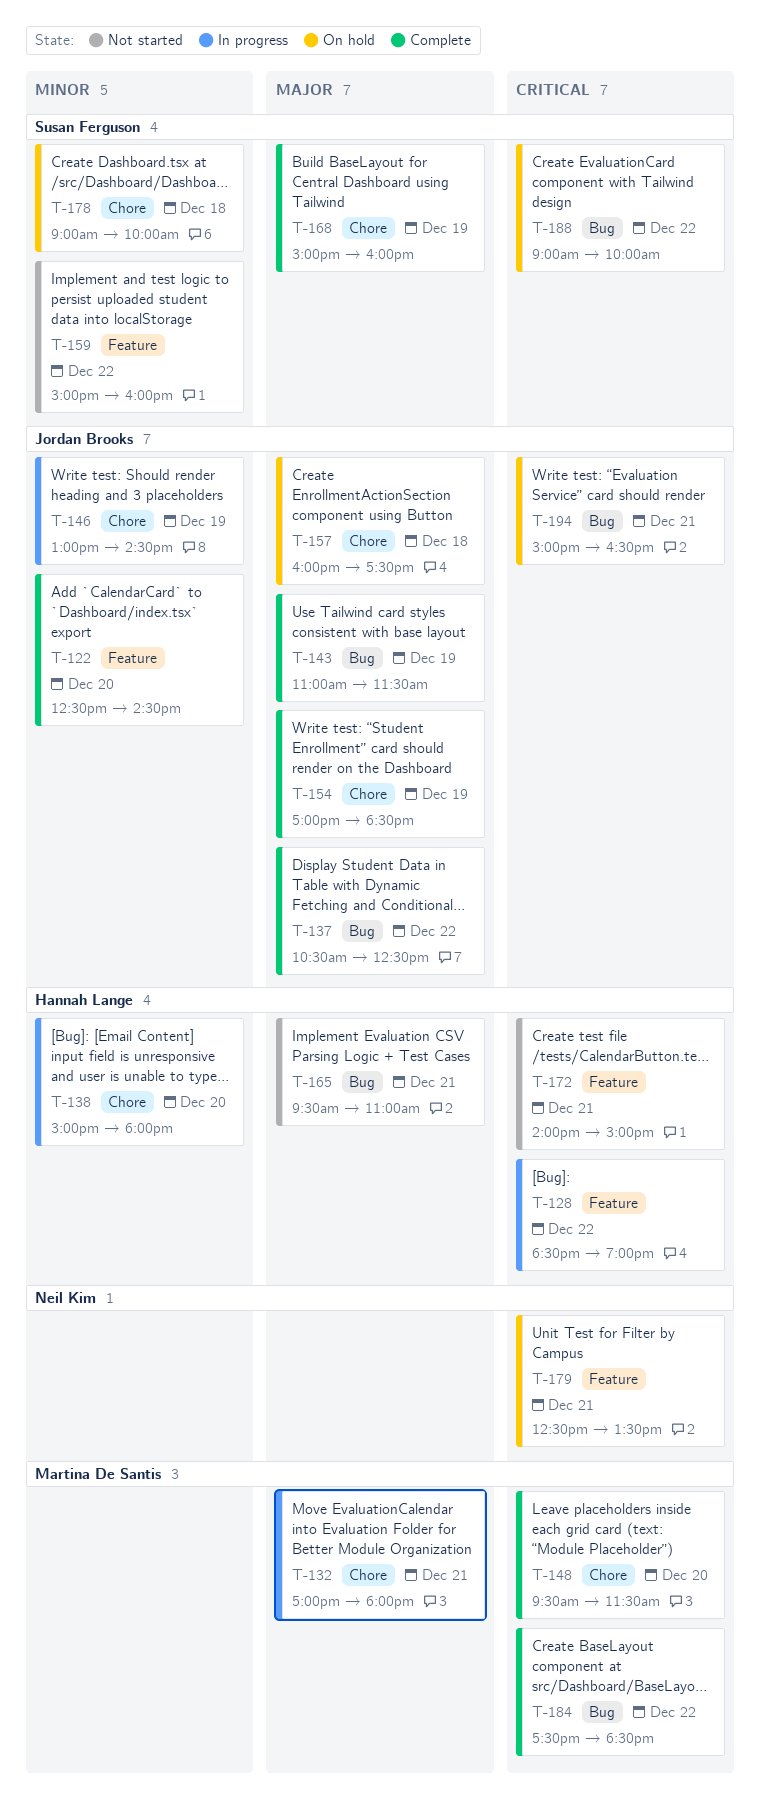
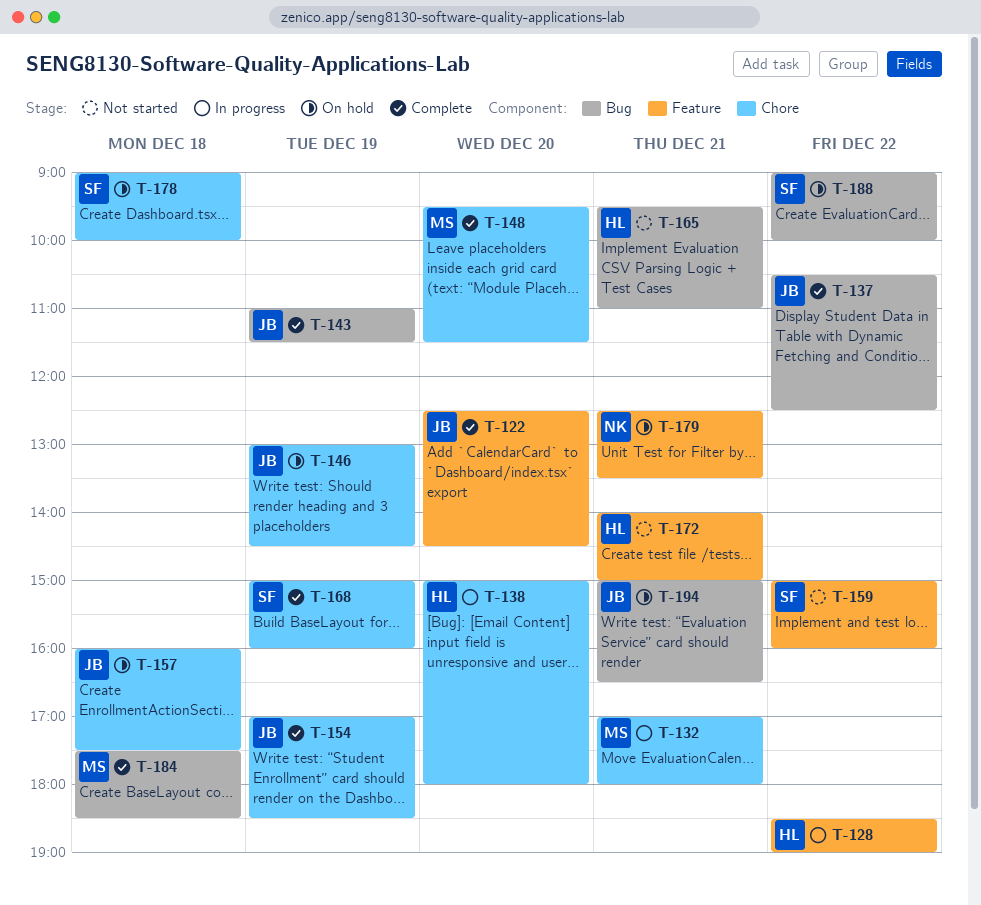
T-146, status: In progress -> On hold
T-184, day: Dec 22 -> Dec 18

